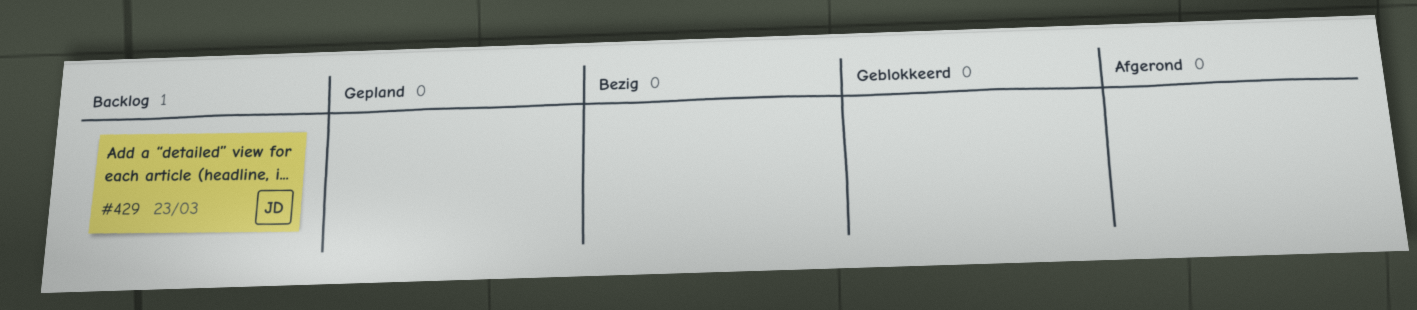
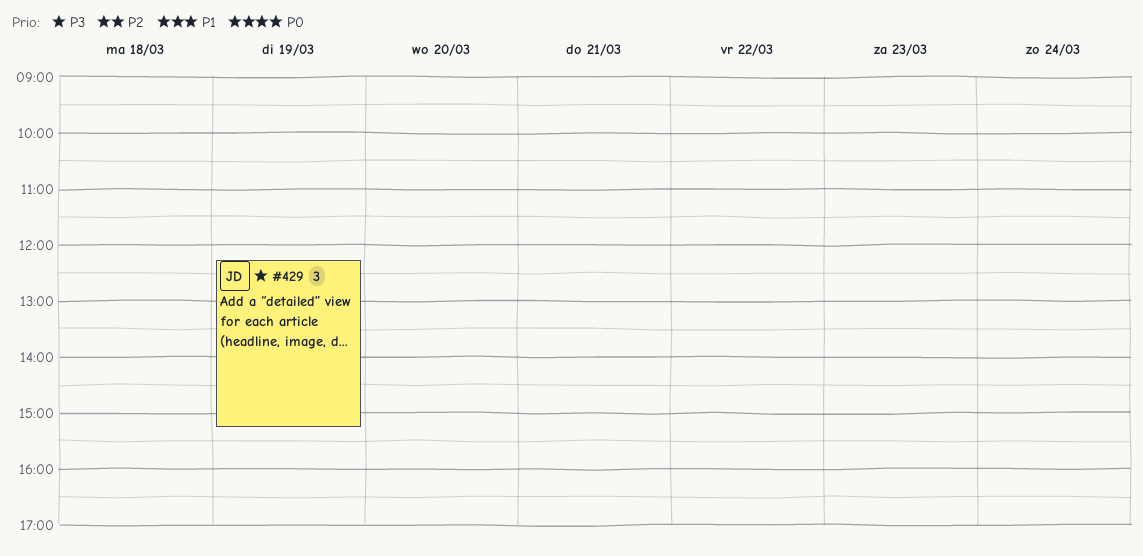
#429, day: Mar 23 -> Mar 19

